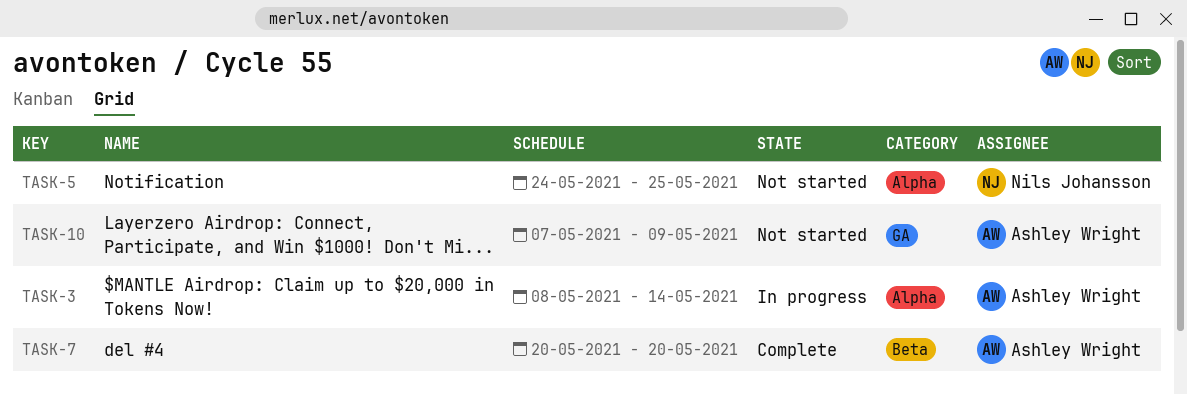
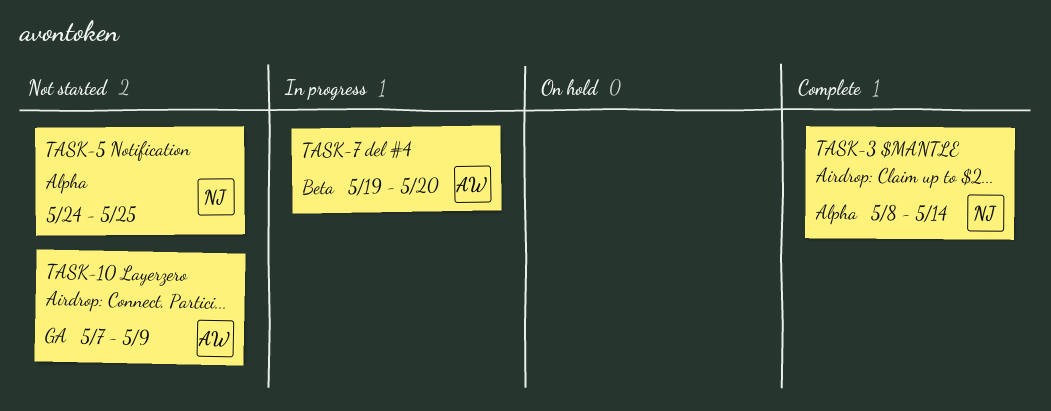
TASK-3, status: In progress -> Complete
TASK-3, owner: Ashley Wright -> Nils Johansson
TASK-7, status: Complete -> In progress
TASK-7, start: May 20 -> May 19

